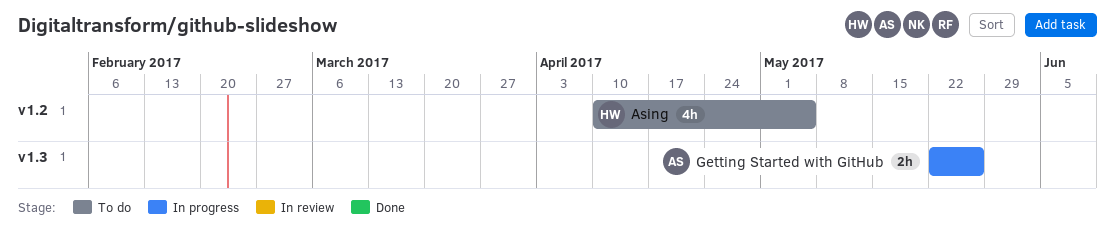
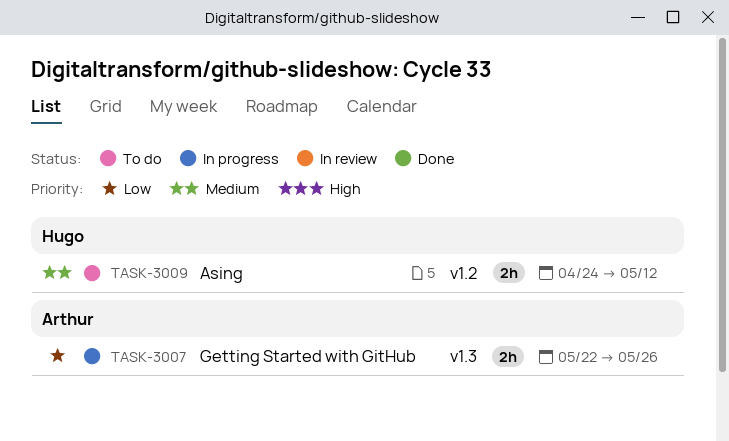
Asing, estimate: 4h -> 2h
Asing, start: Apr 10 -> Apr 24
Asing, due: May 5 -> May 12

